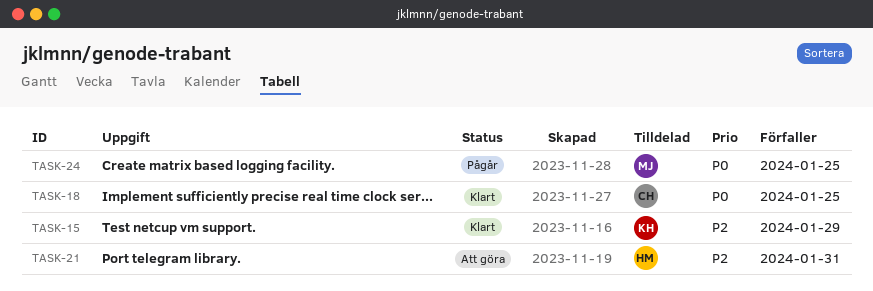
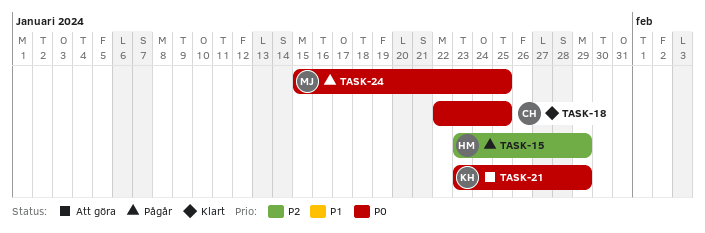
TASK-15, status: Klart -> Pågår
TASK-15, owner: KH -> HM
TASK-21, owner: HM -> KH
TASK-21, priority: P2 -> P0
TASK-21, due: Jan 31 -> Jan 29

